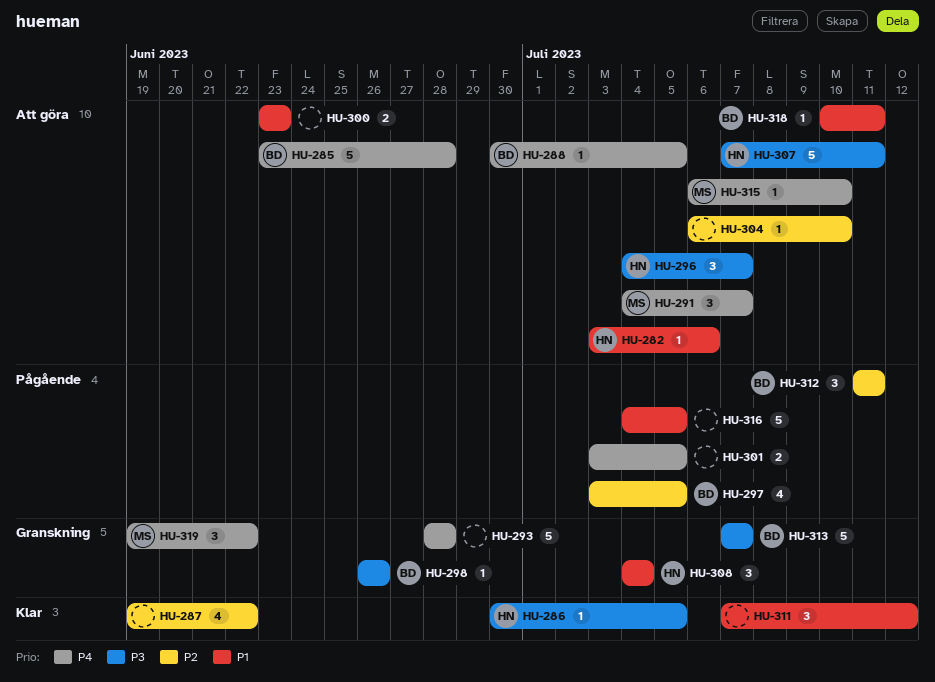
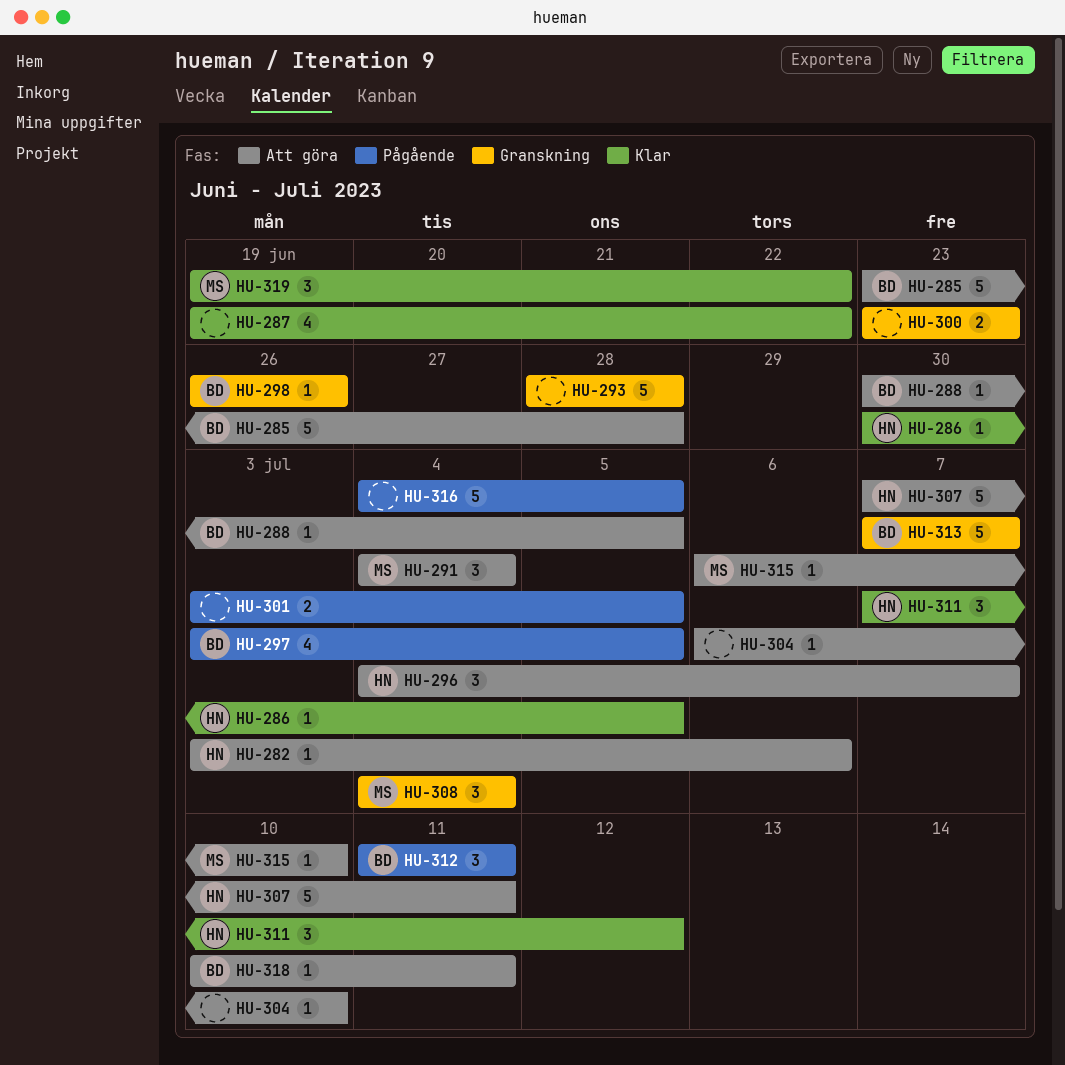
HU-291, due: Jul 7 -> Jul 4
HU-300, status: Att göra -> Granskning
HU-308, owner: HN -> MS
HU-311, owner: none -> HN
HU-319, status: Granskning -> Klar

